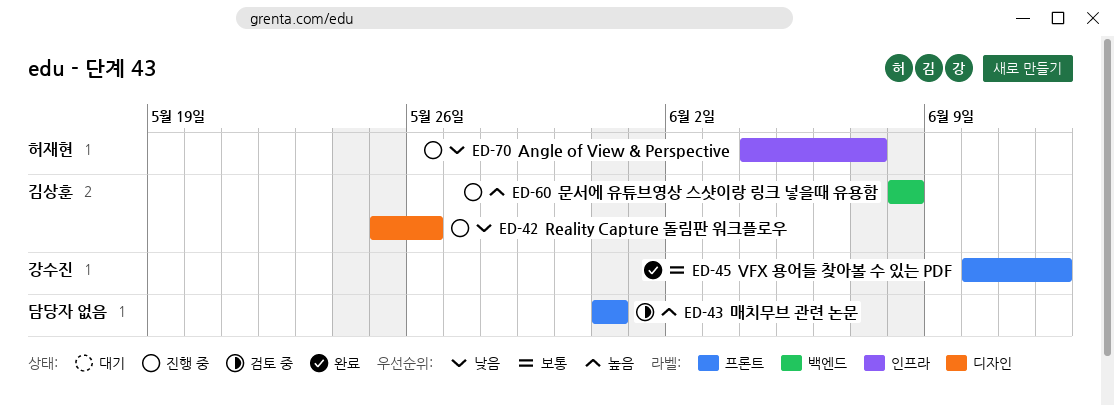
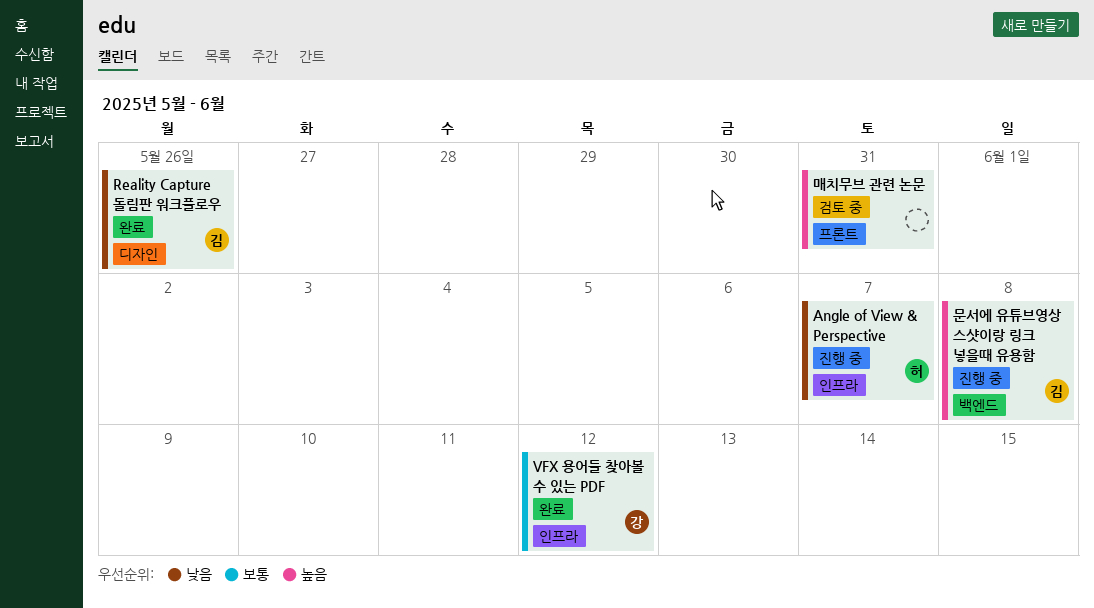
Reality Capture 돌림판 워크플로우, status: 진행 중 -> 완료
VFX 용어들 찾아볼 수 있는 PDF, label: 프론트 -> 인프라

